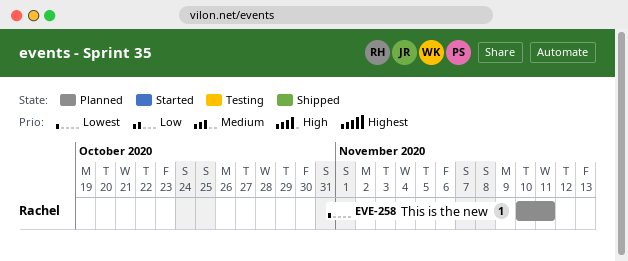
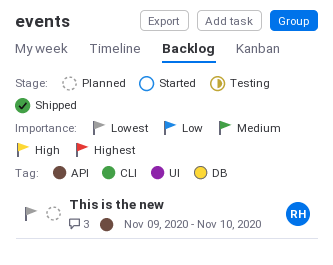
This is the new, start: Nov 10 -> Nov 9
This is the new, due: Nov 11 -> Nov 10

